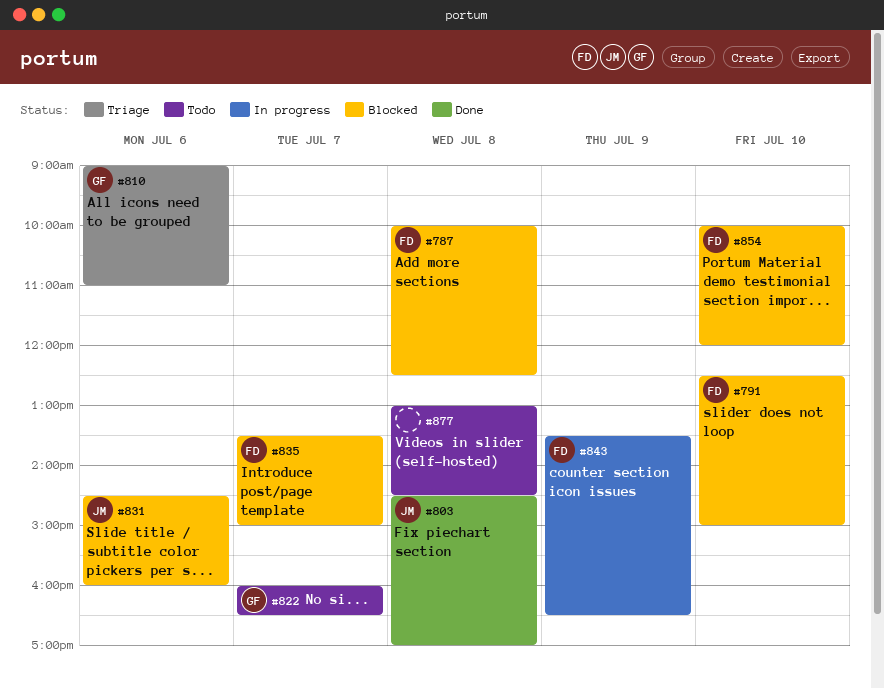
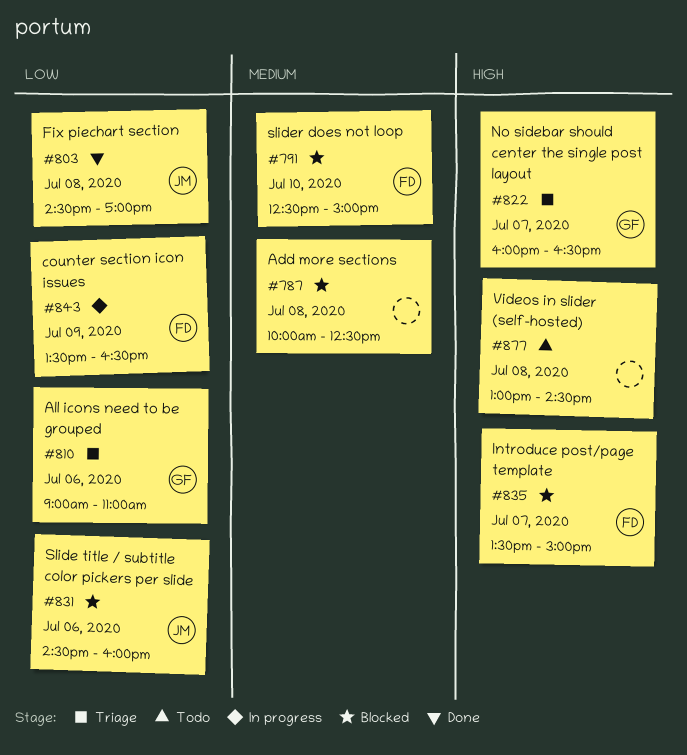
#787, owner: FD -> none
#822, status: Todo -> Triage
#854: present -> none

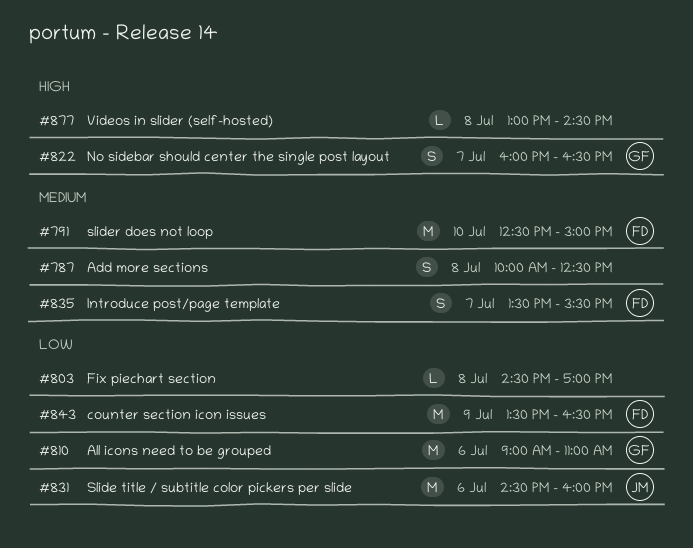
#803, owner: JM -> none
#835, priority: High -> Medium
#835, ends: 15:00 -> 15:30

